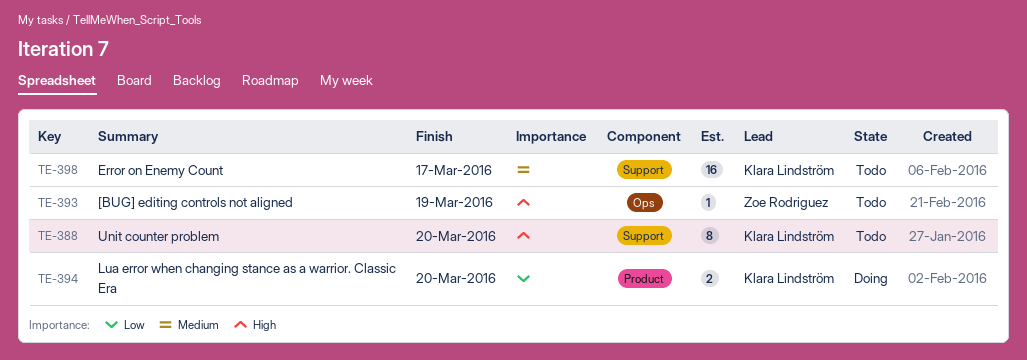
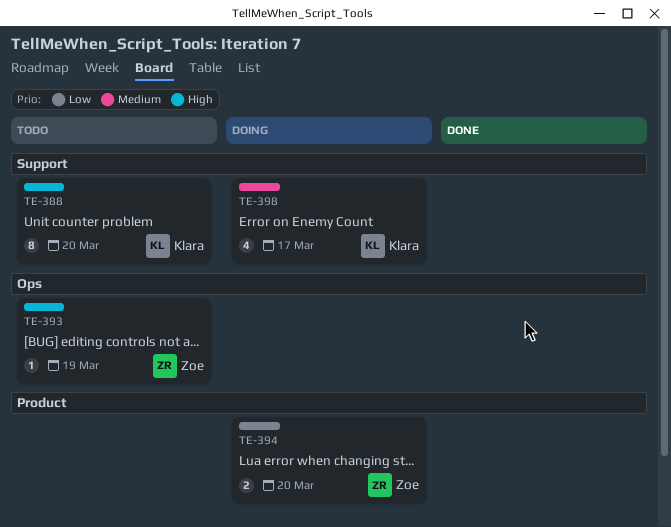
TE-394, owner: Klara Lindström -> Zoe Rodriguez
TE-398, status: Todo -> Doing
TE-398, estimate: 16 -> 4

